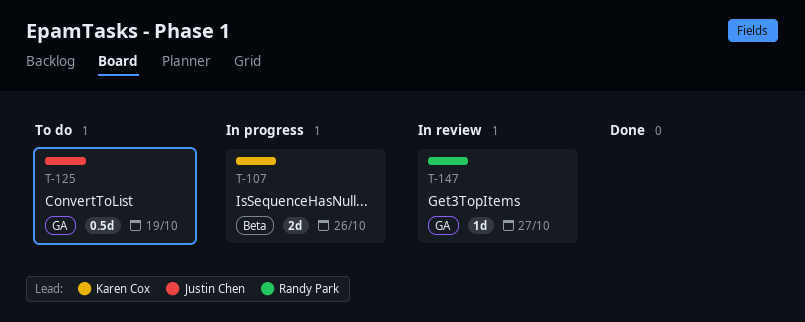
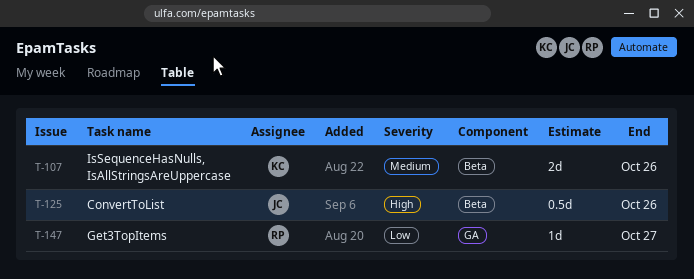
T-125, label: GA -> Beta
T-125, due: Oct 19 -> Oct 26

